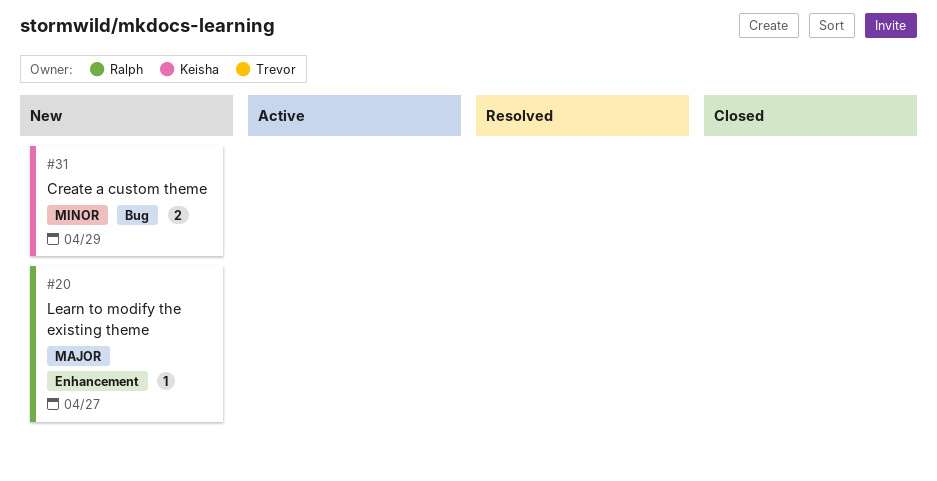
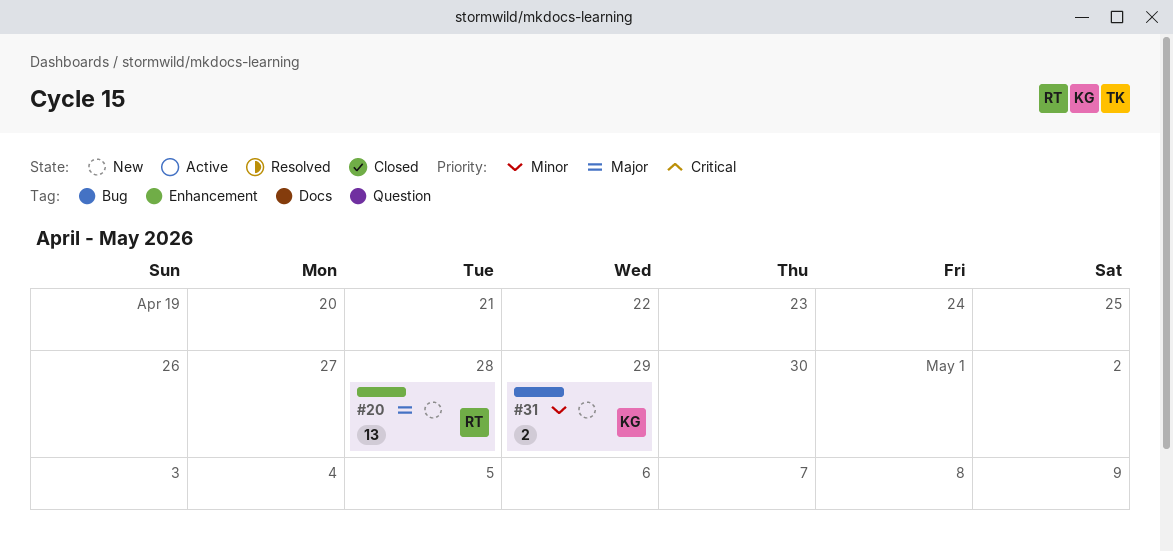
#20, estimate: 1 -> 13
#20, due: Apr 27 -> Apr 28

